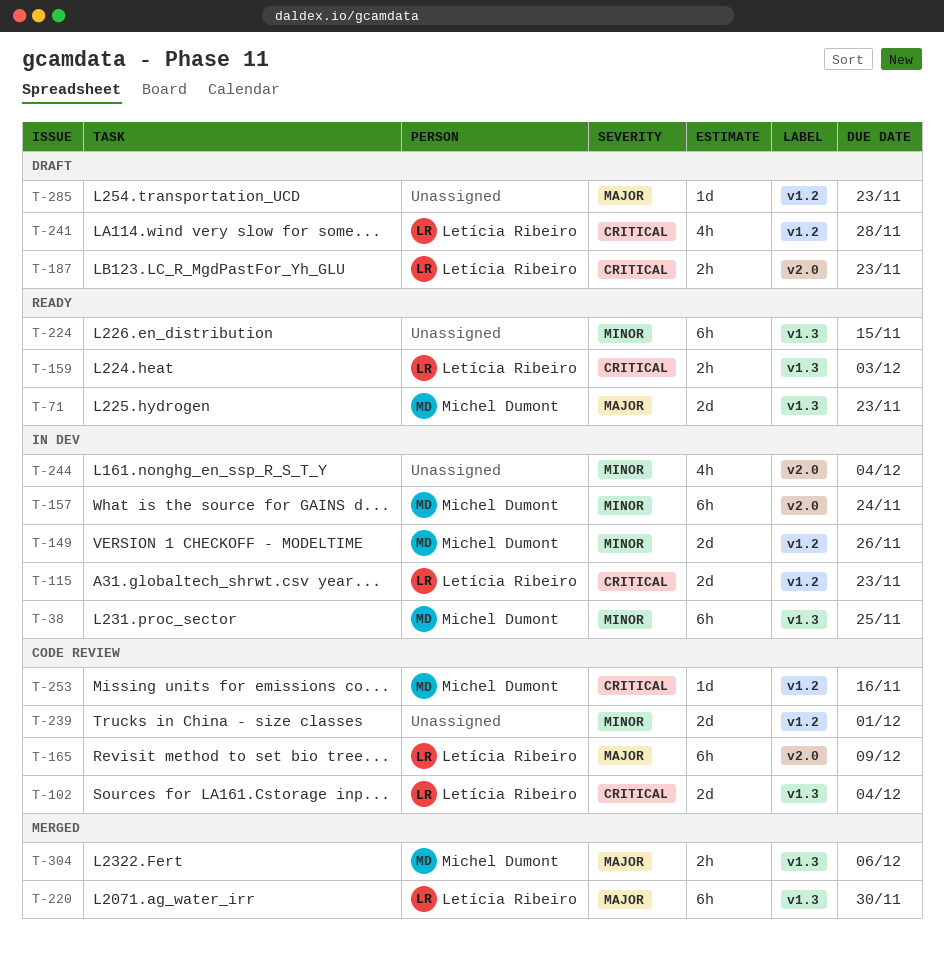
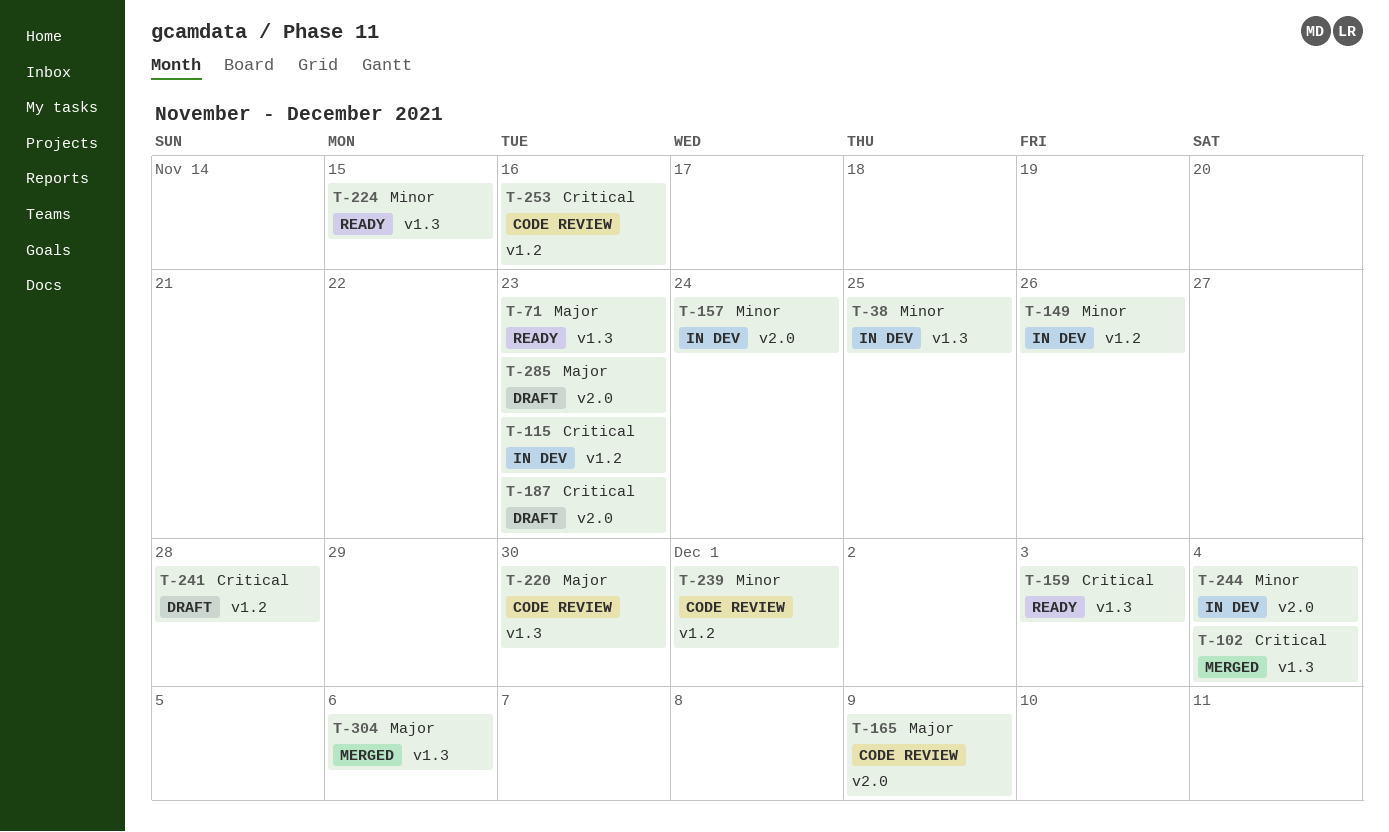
T-102, status: Code review -> Merged
T-220, status: Merged -> Code review
T-285, label: v1.2 -> v2.0

